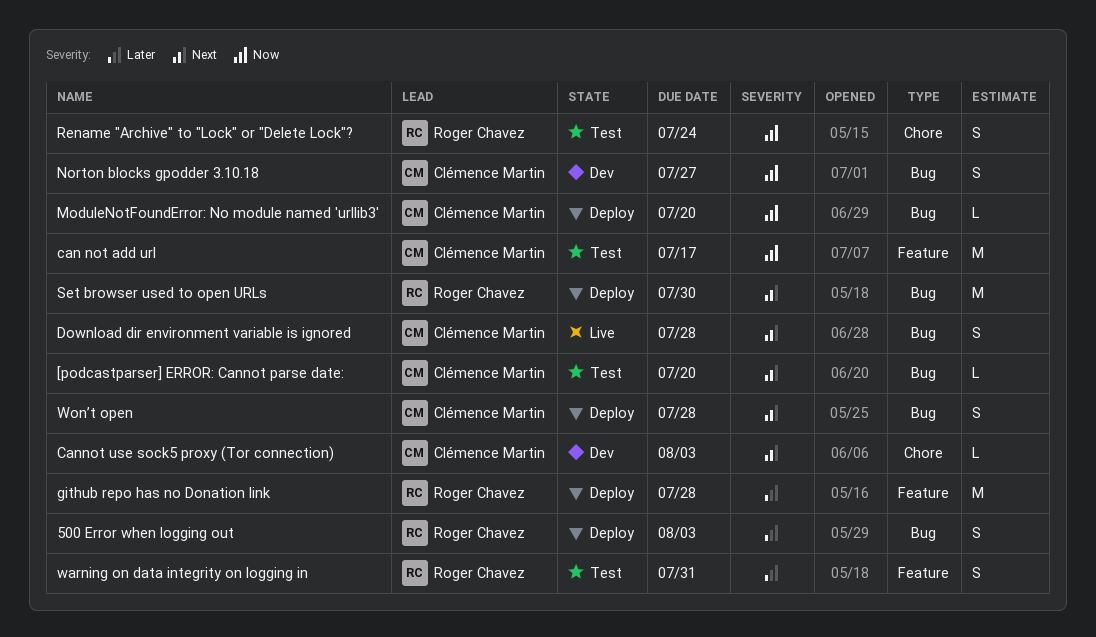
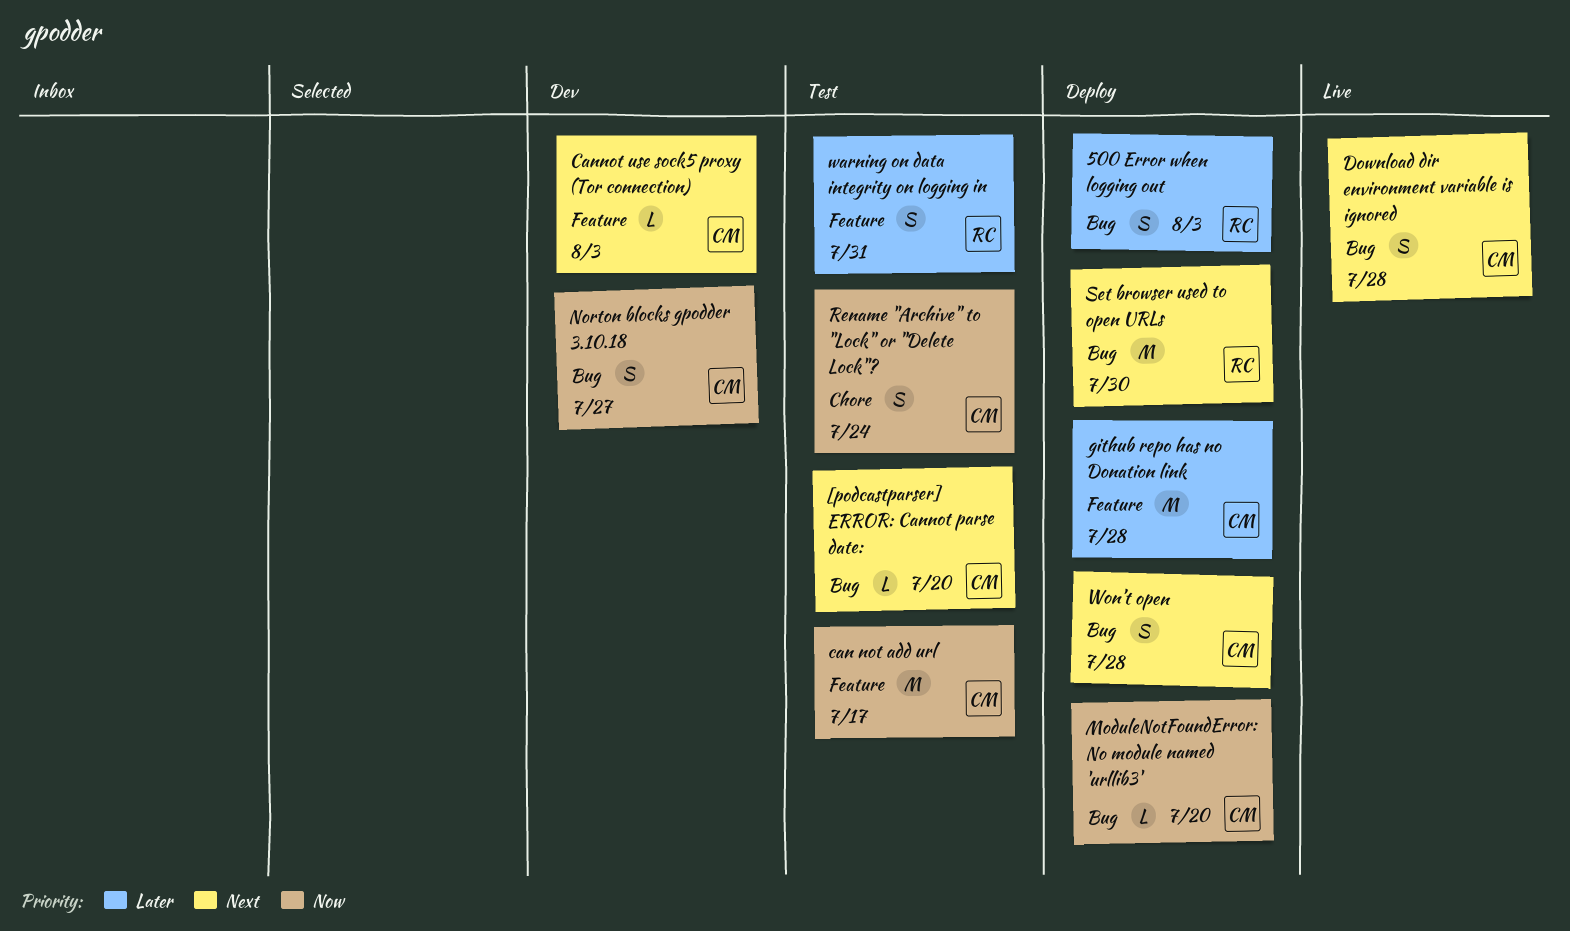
Cannot use sock5 proxy (Tor connection), label: Chore -> Feature
github repo has no Donation link, owner: Roger Chavez -> Clémence Martin
Rename "Archive" to "Lock" or "Delete Lock"?, owner: Roger Chavez -> Clémence Martin

